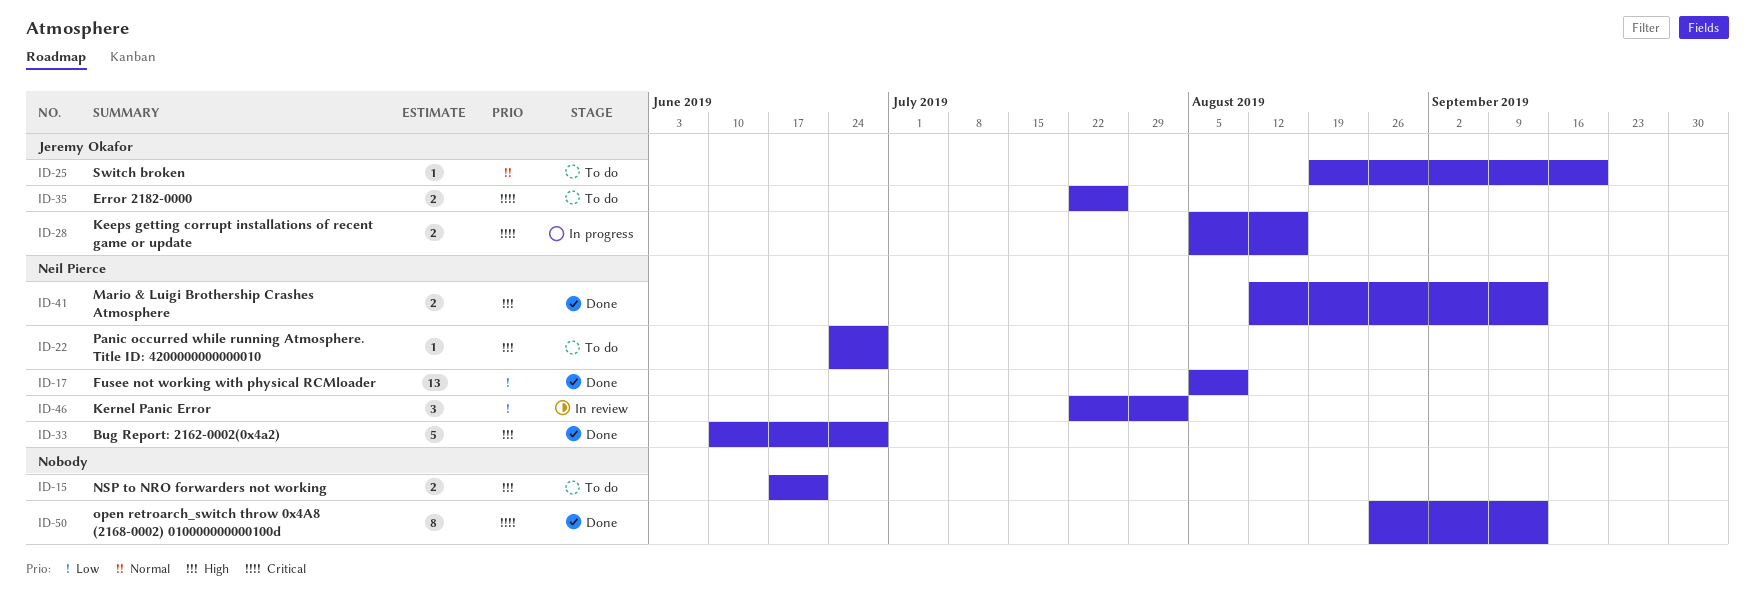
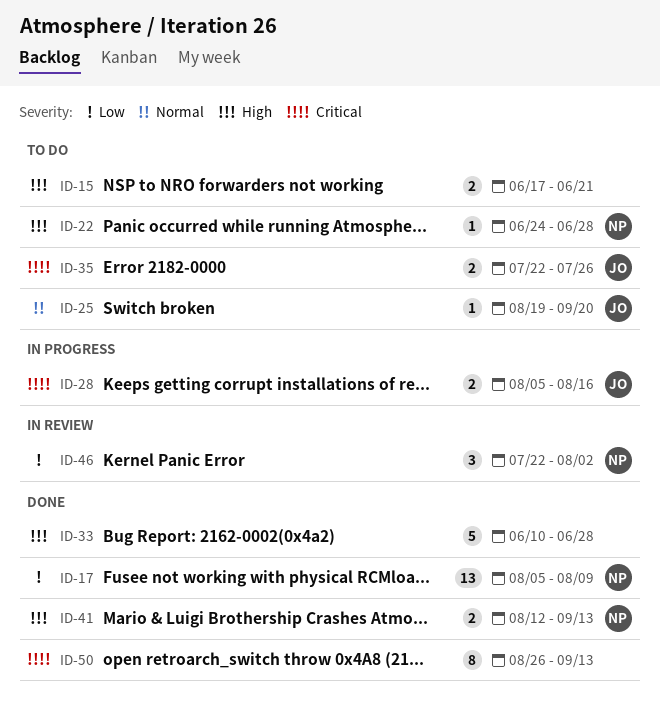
ID-33, owner: Neil Pierce -> none

